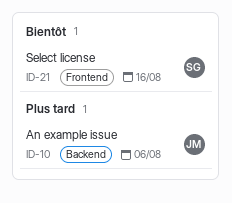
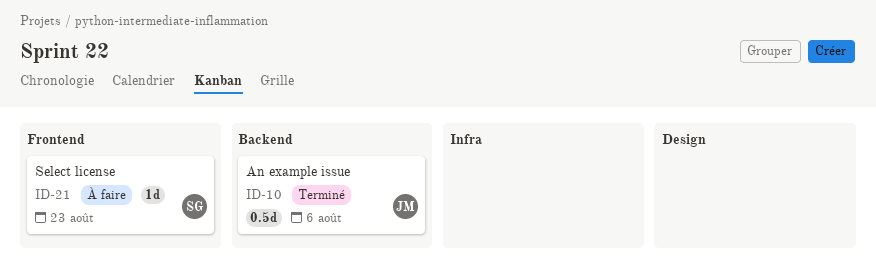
ID-21, due: Aug 16 -> Aug 23

